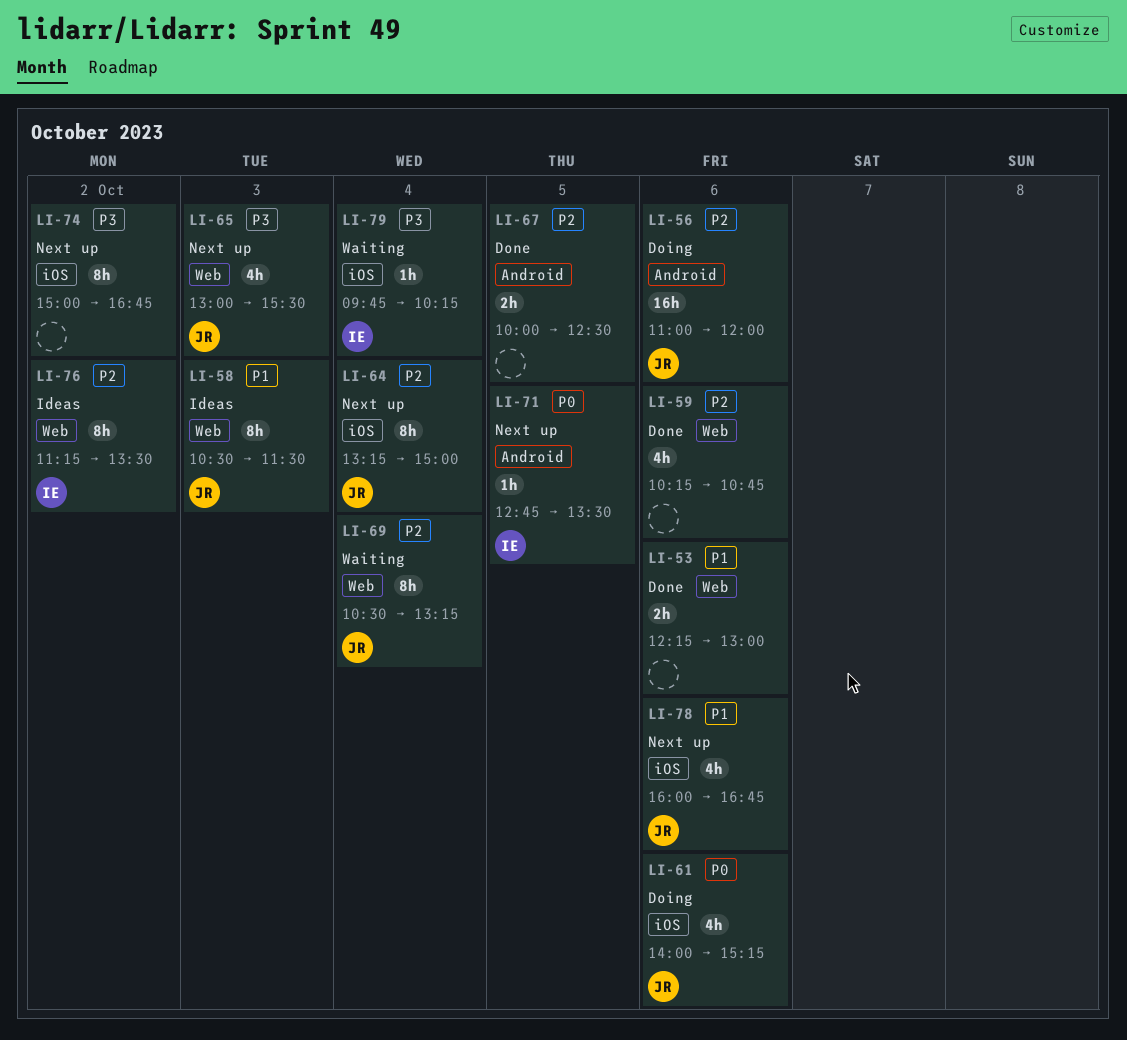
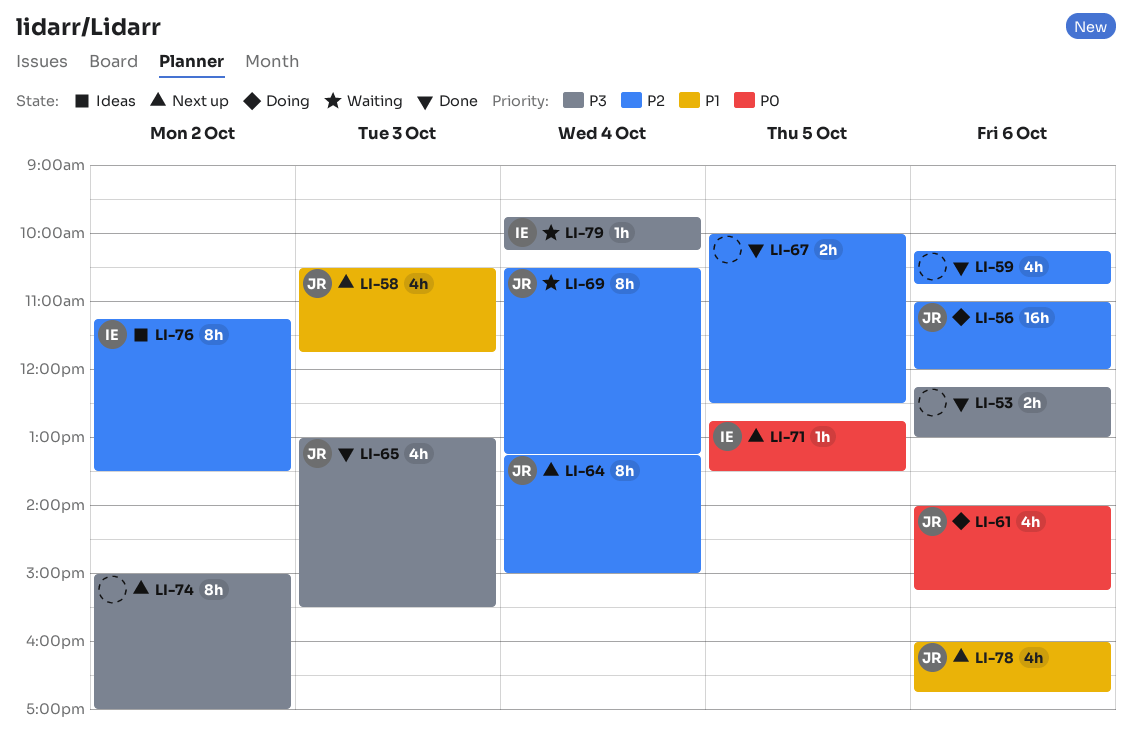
LI-53, priority: P1 -> P3
LI-58, status: Ideas -> Next up
LI-58, estimate: 8h -> 4h
LI-58, ends: 11:30 -> 11:45
LI-65, status: Next up -> Done
LI-74, ends: 16:45 -> 17:00

